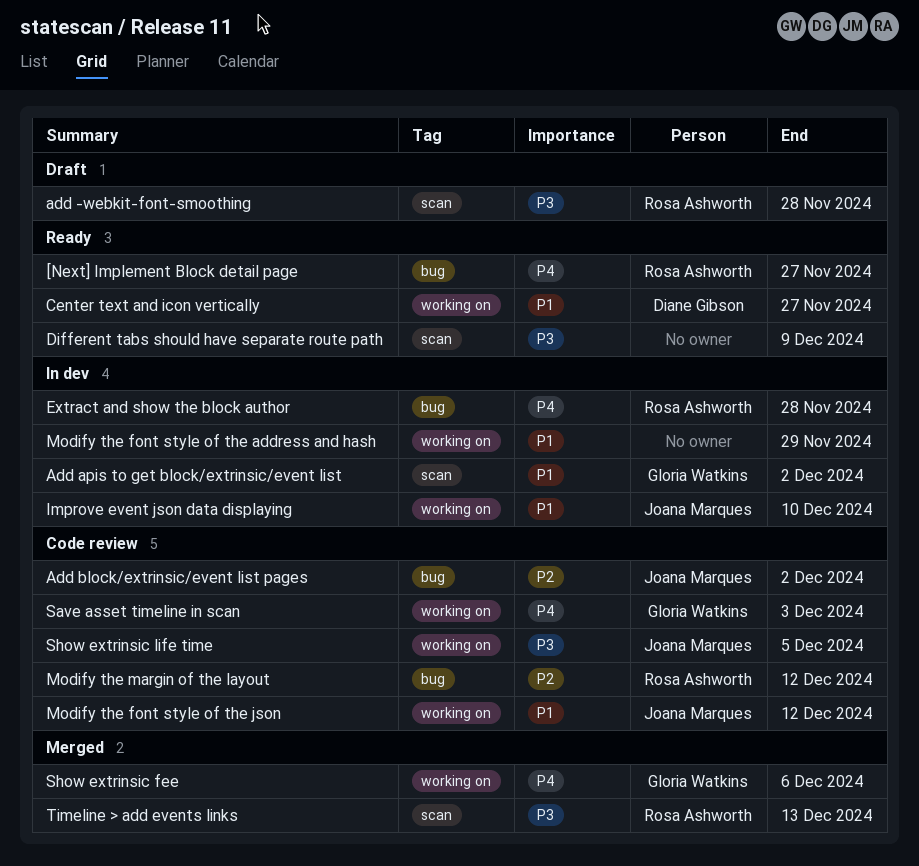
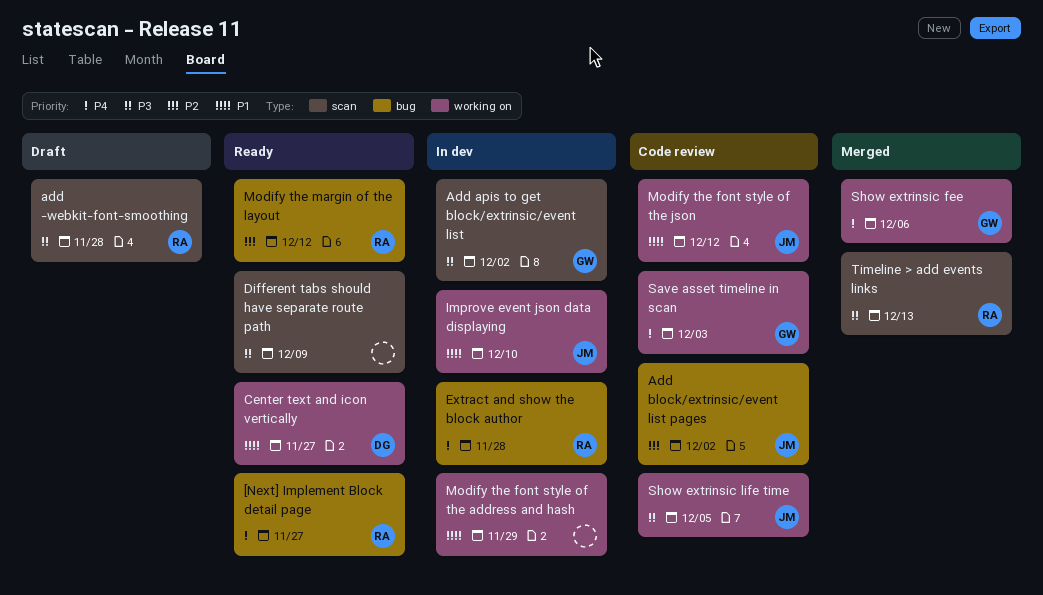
Add apis to get block/extrinsic/event list, priority: P1 -> P3
Modify the margin of the layout, status: Code review -> Ready

